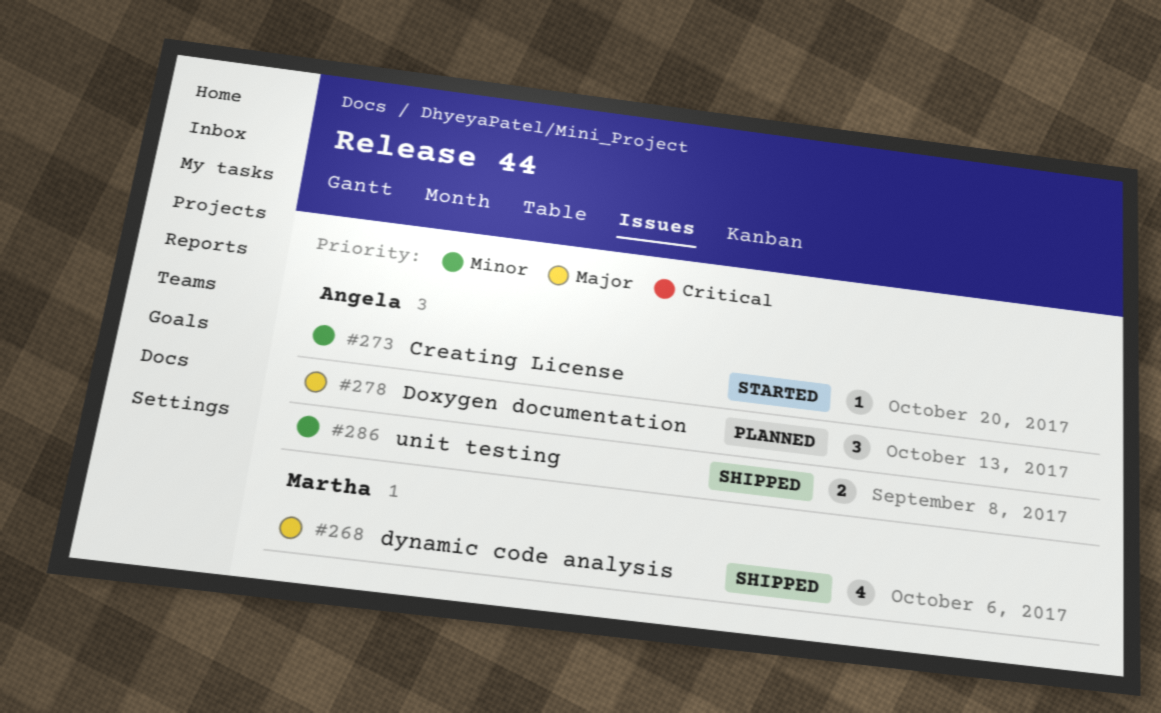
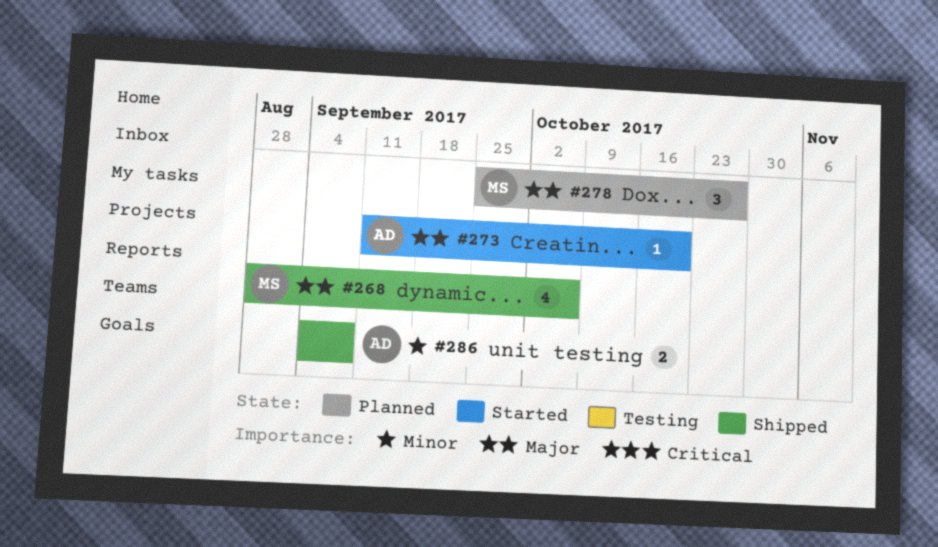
#273, priority: Minor -> Major
#278, owner: Angela -> Martha
#278, due: Oct 13 -> Oct 27

